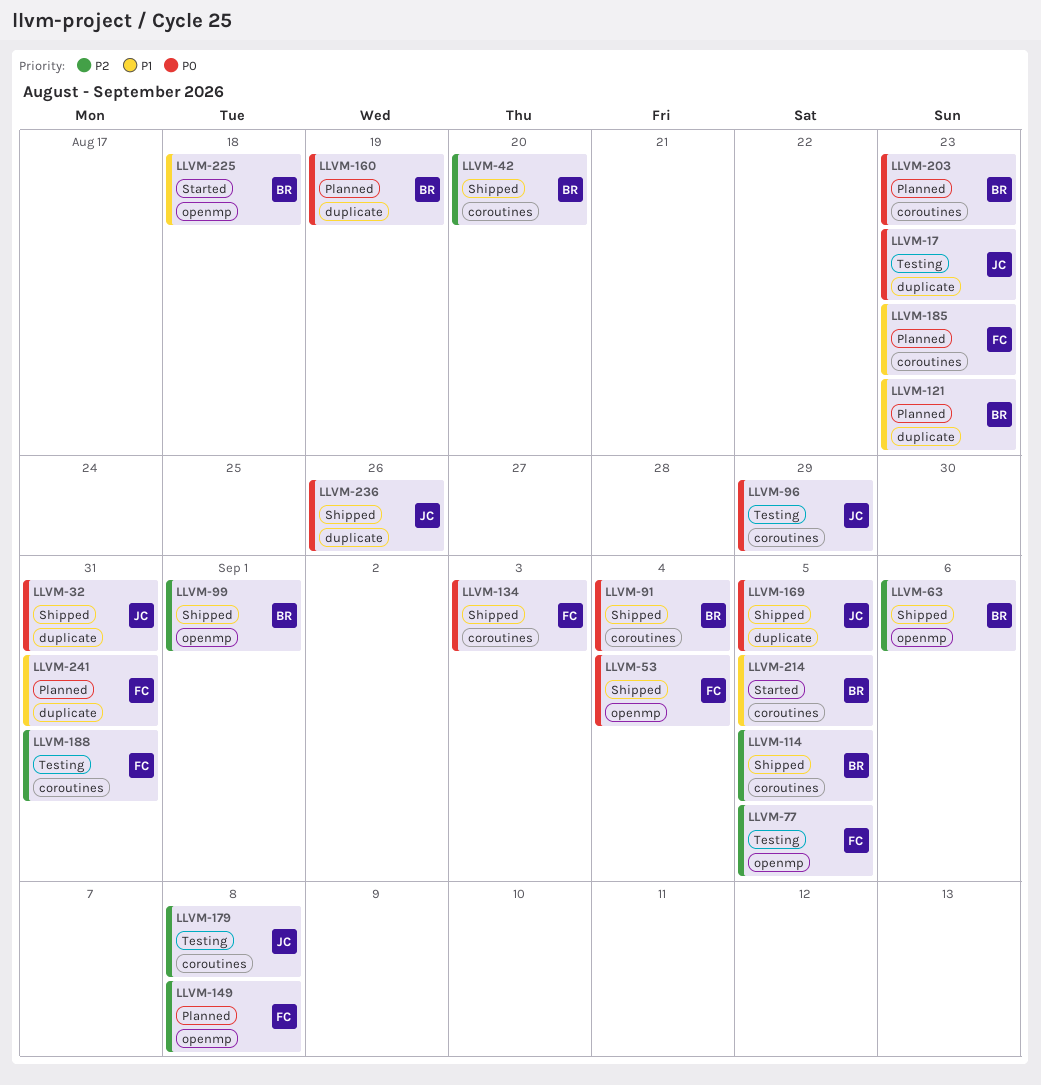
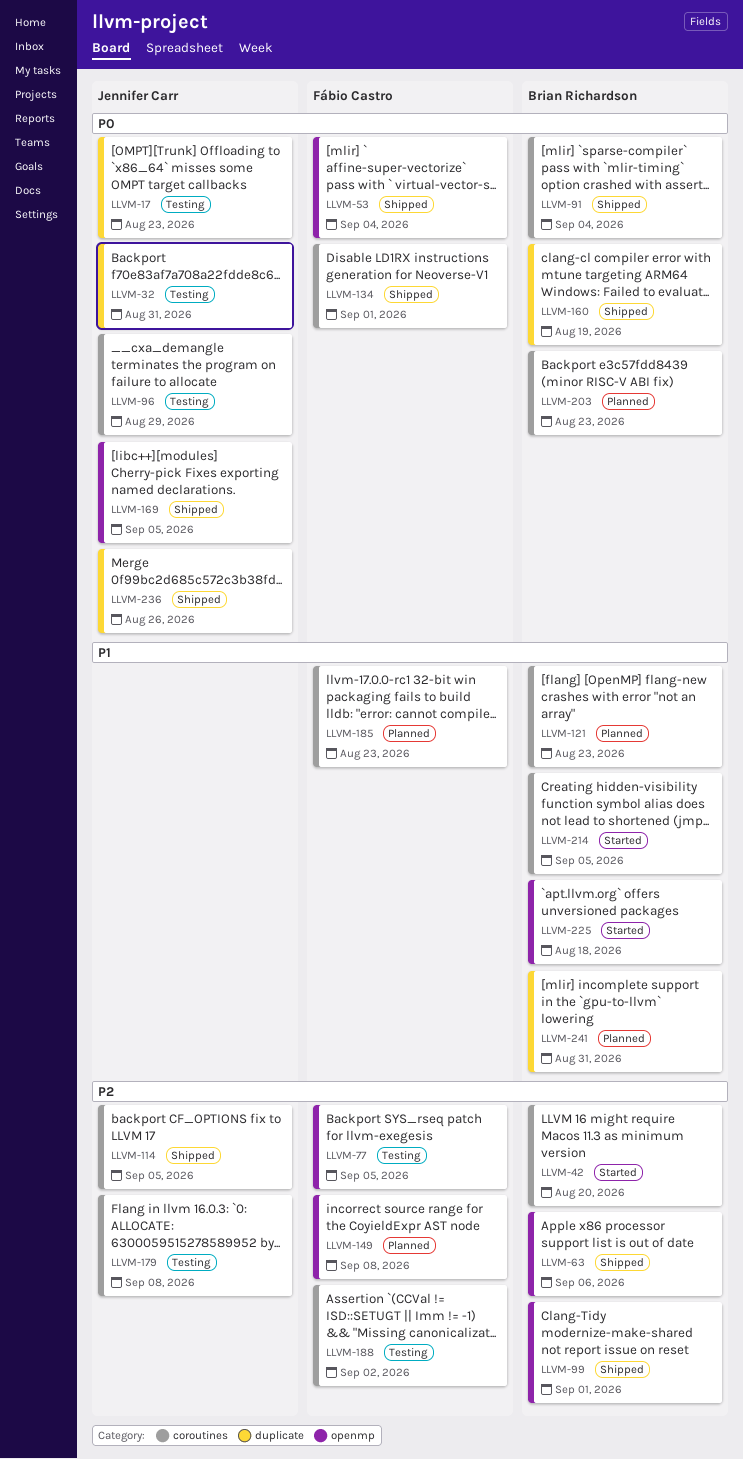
LLVM-32, status: Shipped -> Testing
LLVM-42, status: Shipped -> Started
LLVM-114, owner: Brian Richardson -> Jennifer Carr
LLVM-121, label: duplicate -> coroutines
LLVM-134, due: Sep 3 -> Sep 1
LLVM-160, status: Planned -> Shipped
LLVM-169, label: duplicate -> openmp
LLVM-188, due: Aug 31 -> Sep 2
LLVM-241, owner: Fábio Castro -> Brian Richardson

